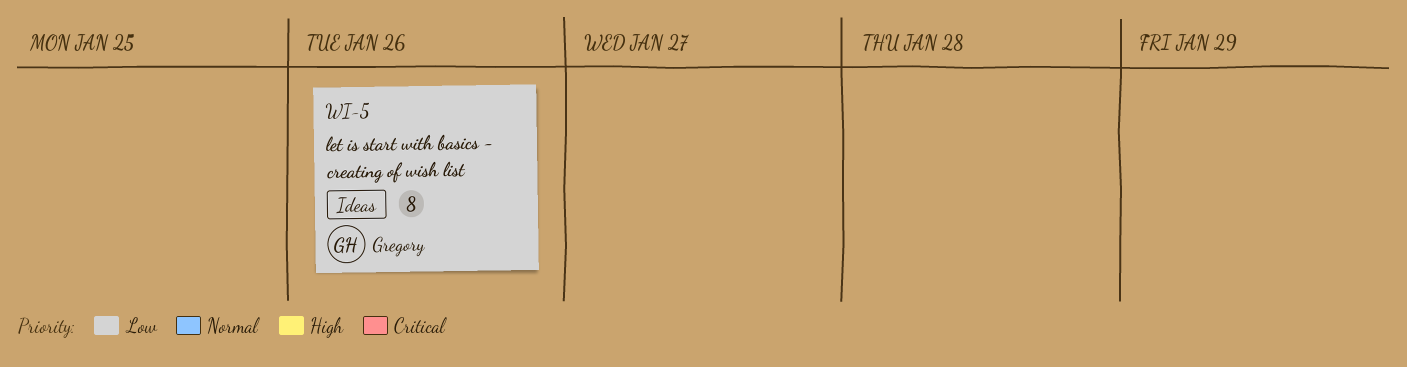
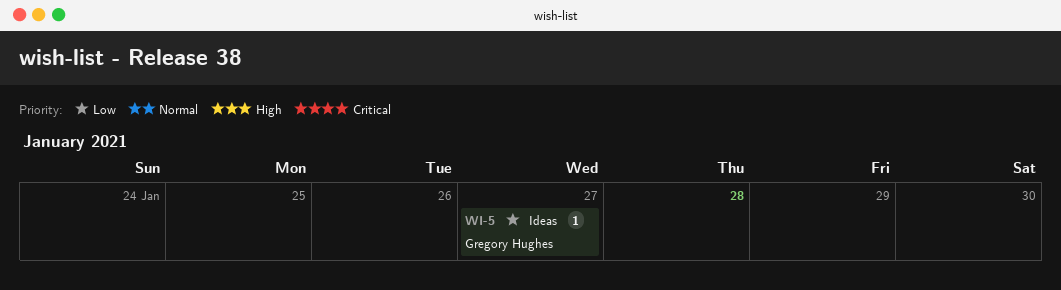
WI-5, estimate: 8 -> 1
WI-5, due: Jan 26 -> Jan 27

